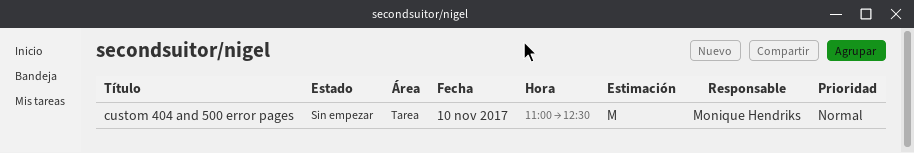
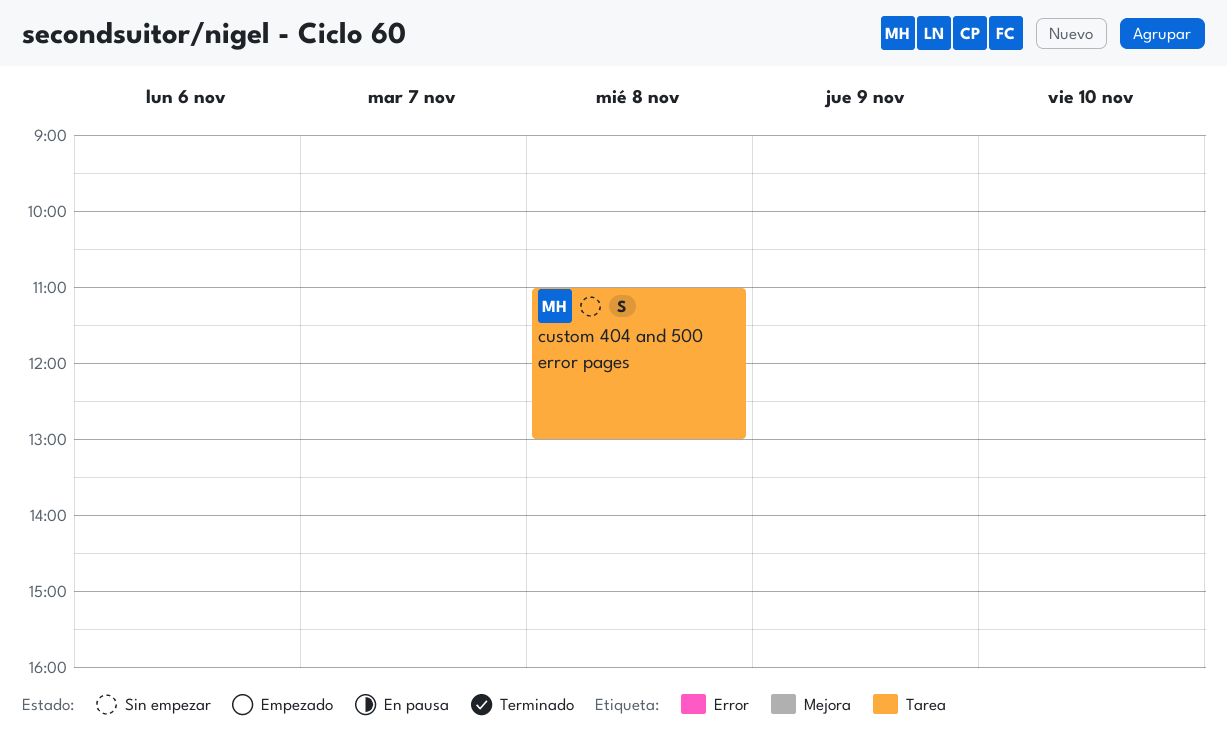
custom 404 and 500 error pages, estimate: M -> S
custom 404 and 500 error pages, day: Nov 10 -> Nov 8
custom 404 and 500 error pages, ends: 12:30 -> 13:00

